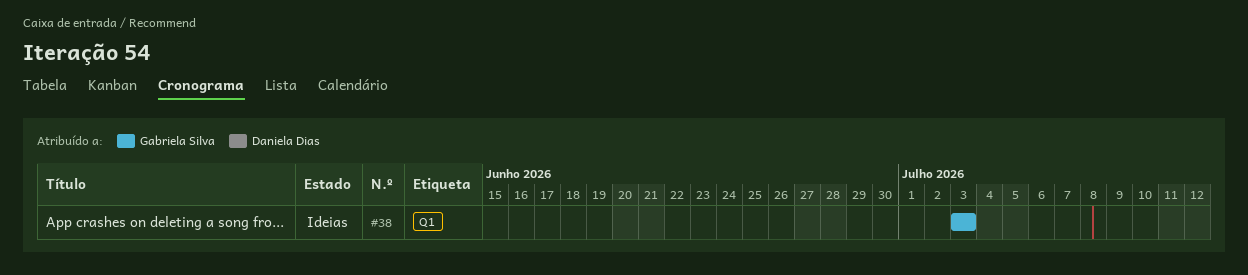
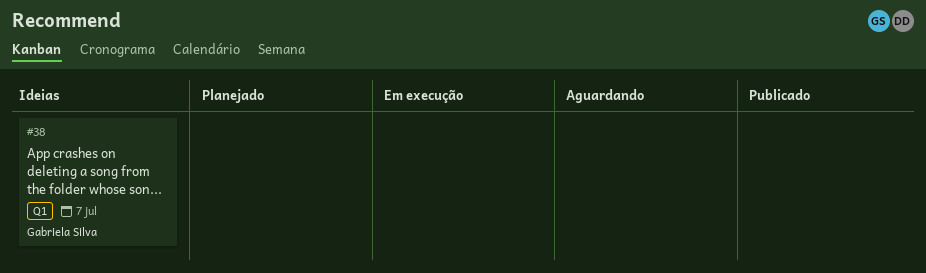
#38, due: Jul 3 -> Jul 7

